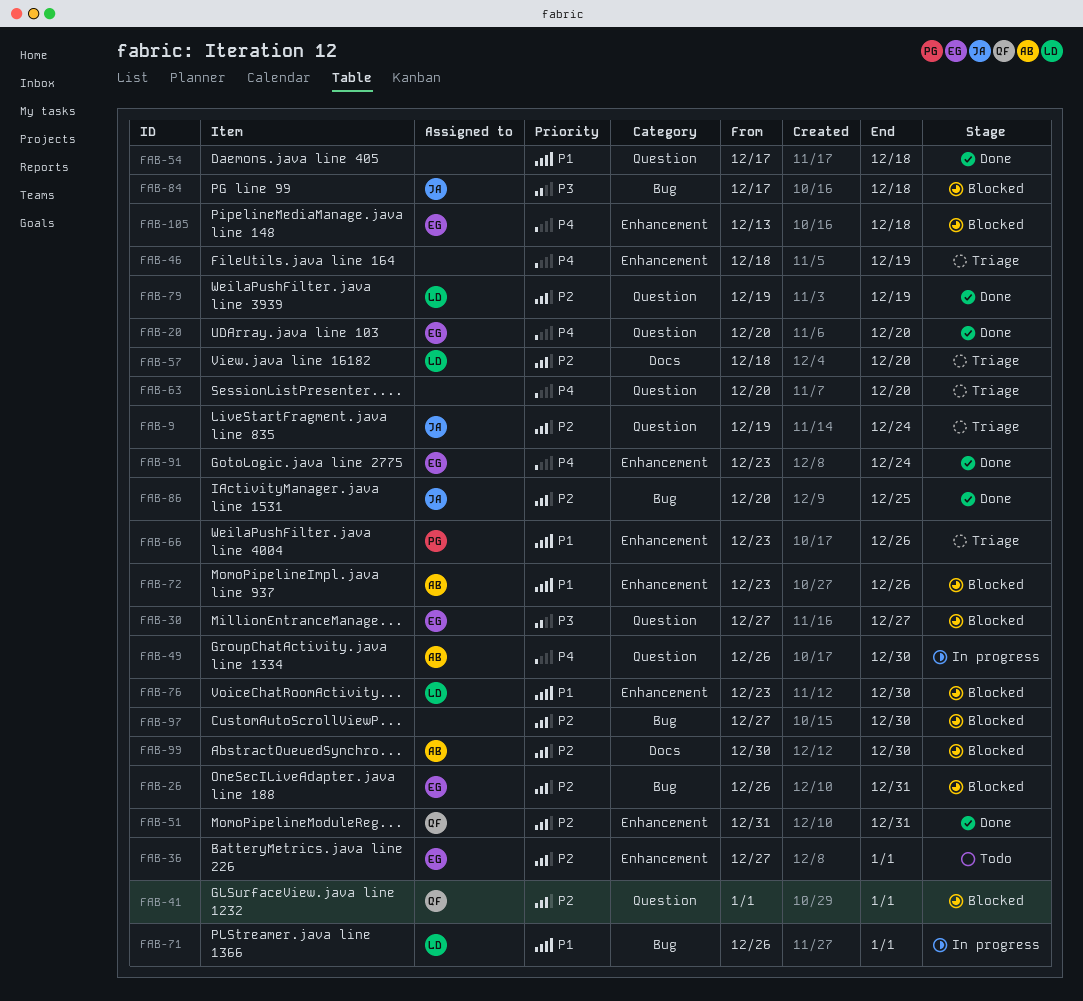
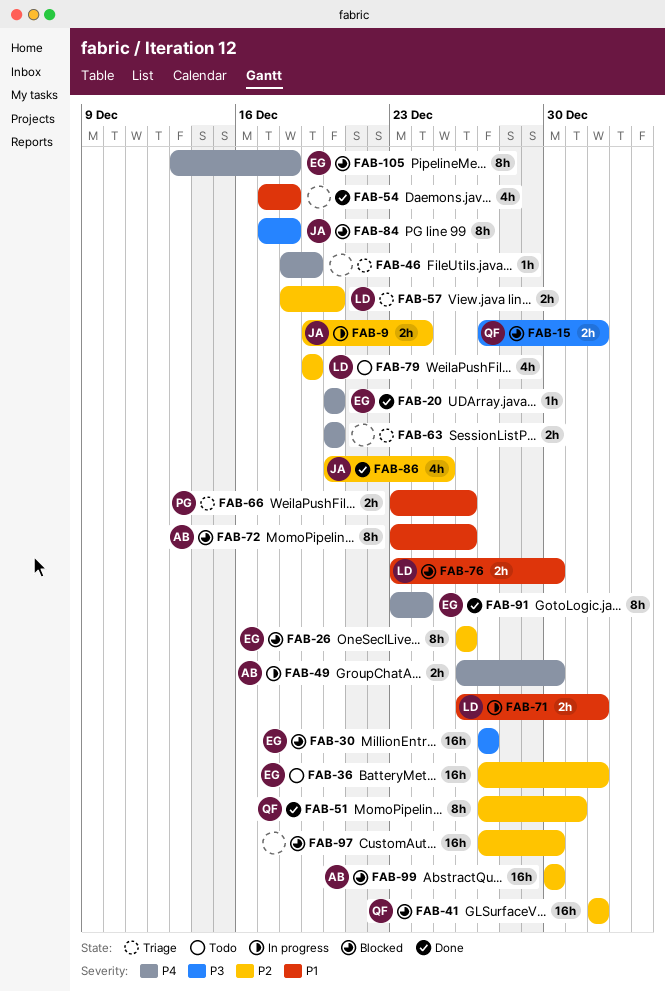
FAB-9, status: Triage -> In progress
FAB-15: none -> present
FAB-26, due: Dec 31 -> Dec 26
FAB-51, start: Dec 31 -> Dec 27
FAB-79, status: Done -> Todo

